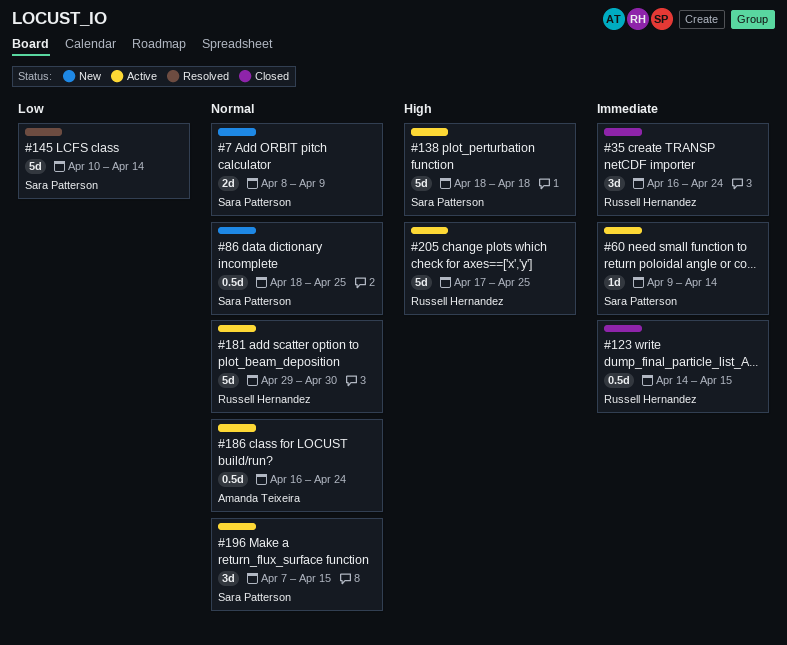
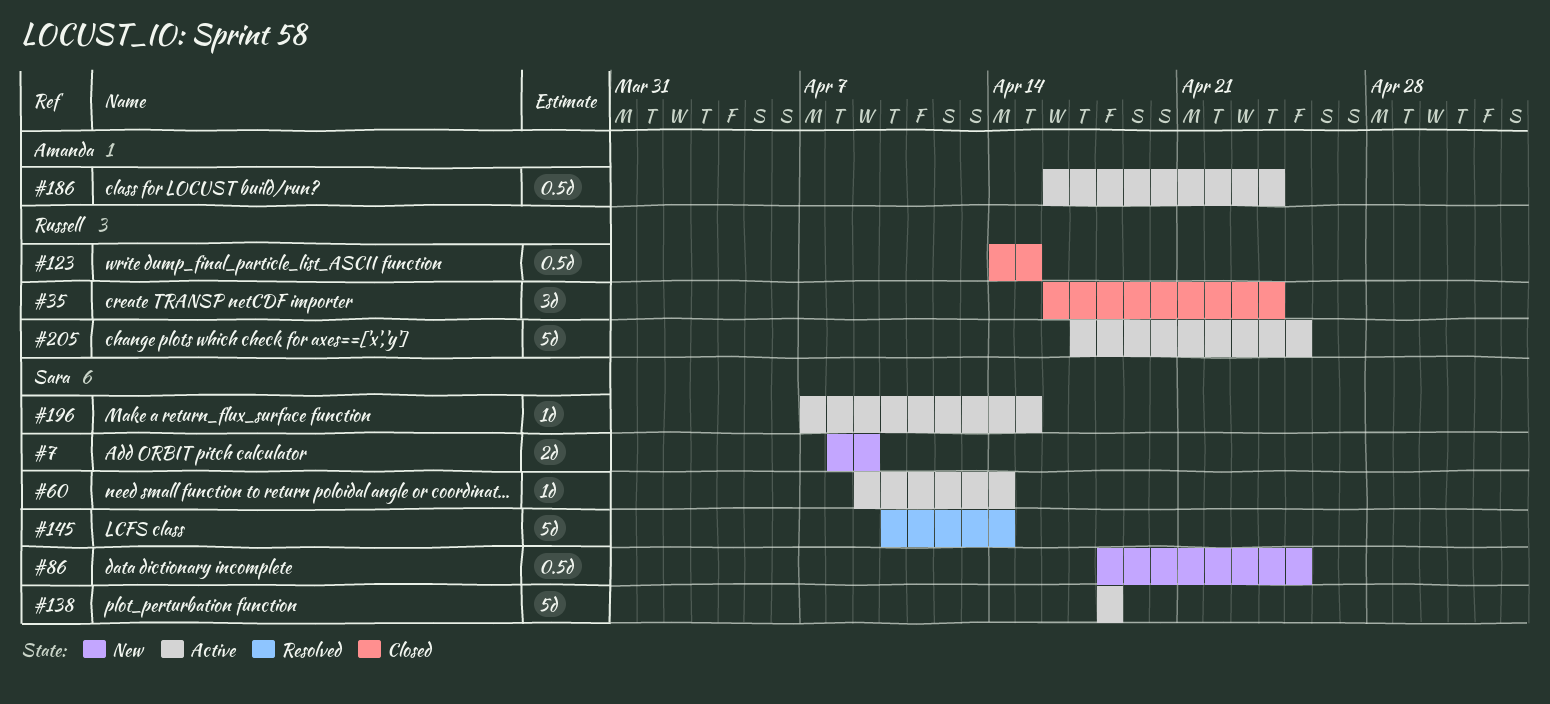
#181: present -> none
#196, estimate: 3d -> 1d

